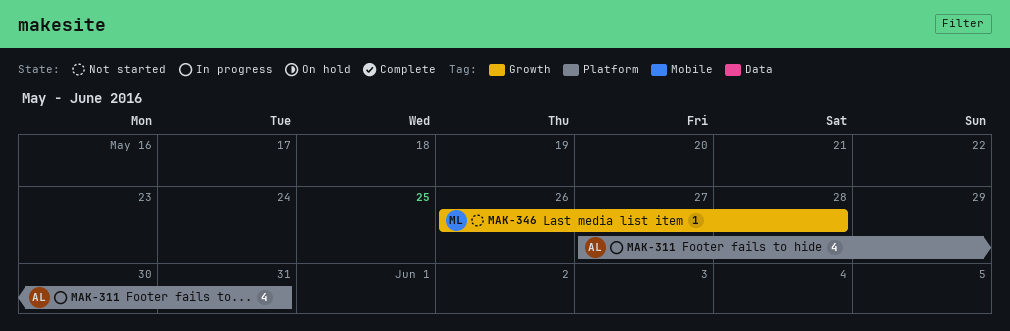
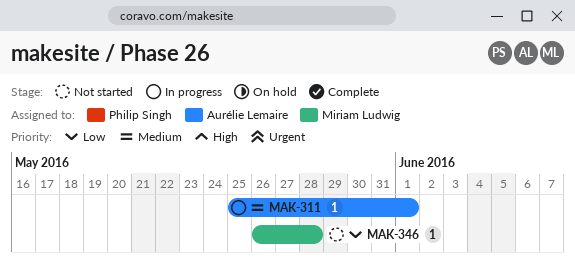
MAK-311, estimate: 4 -> 1
MAK-311, start: May 27 -> May 25
MAK-311, due: May 31 -> Jun 1

